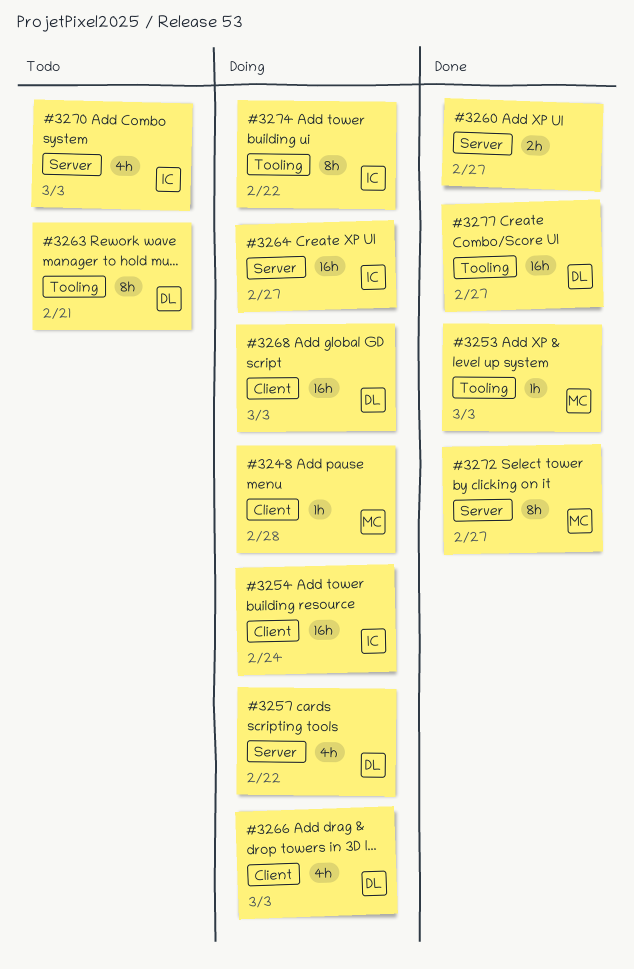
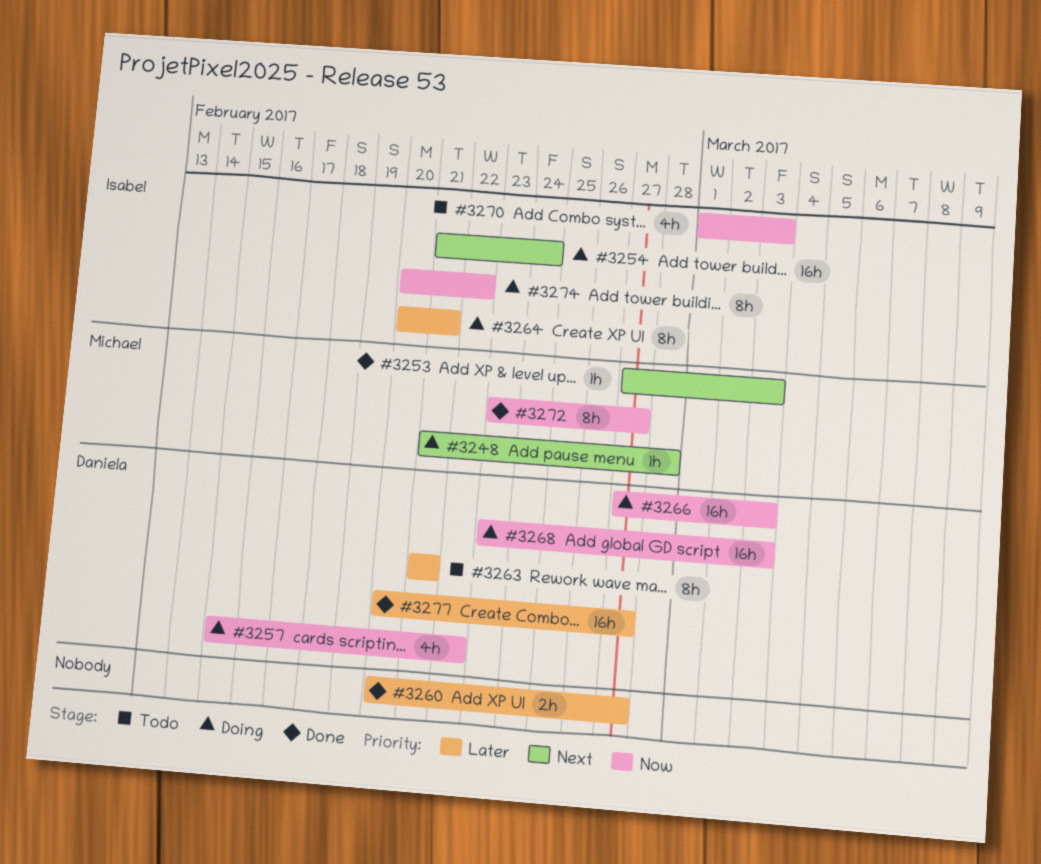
#3264, estimate: 16h -> 8h
#3264, due: Feb 27 -> Feb 21
#3266, estimate: 4h -> 16h

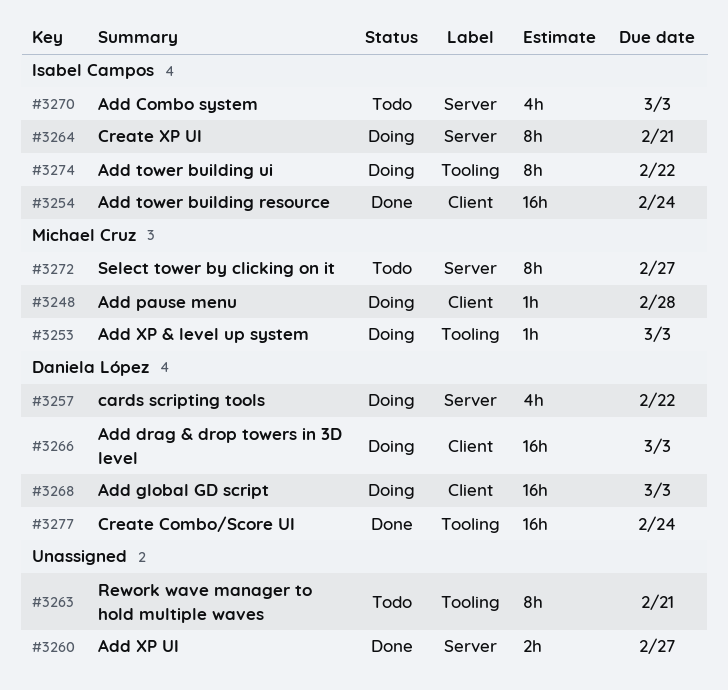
#3253, status: Done -> Doing
#3254, status: Doing -> Done
#3263, owner: Daniela López -> none
#3272, status: Done -> Todo
#3277, due: Feb 27 -> Feb 24

